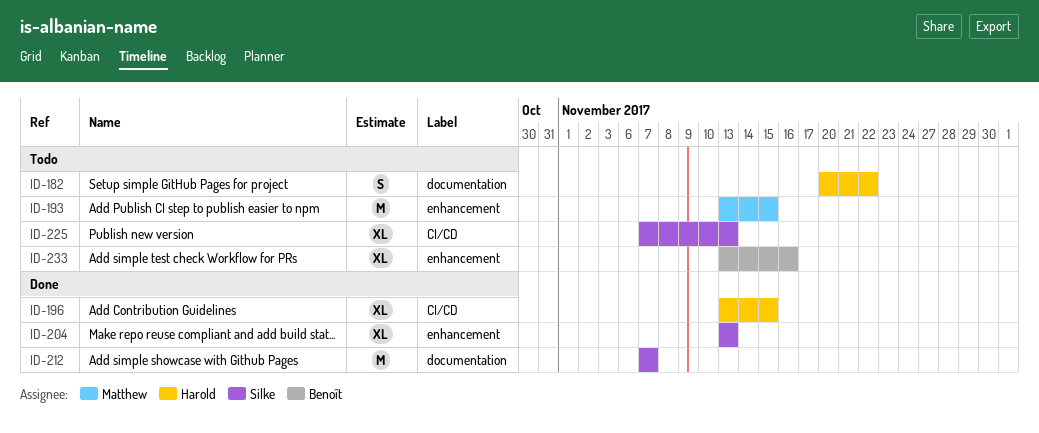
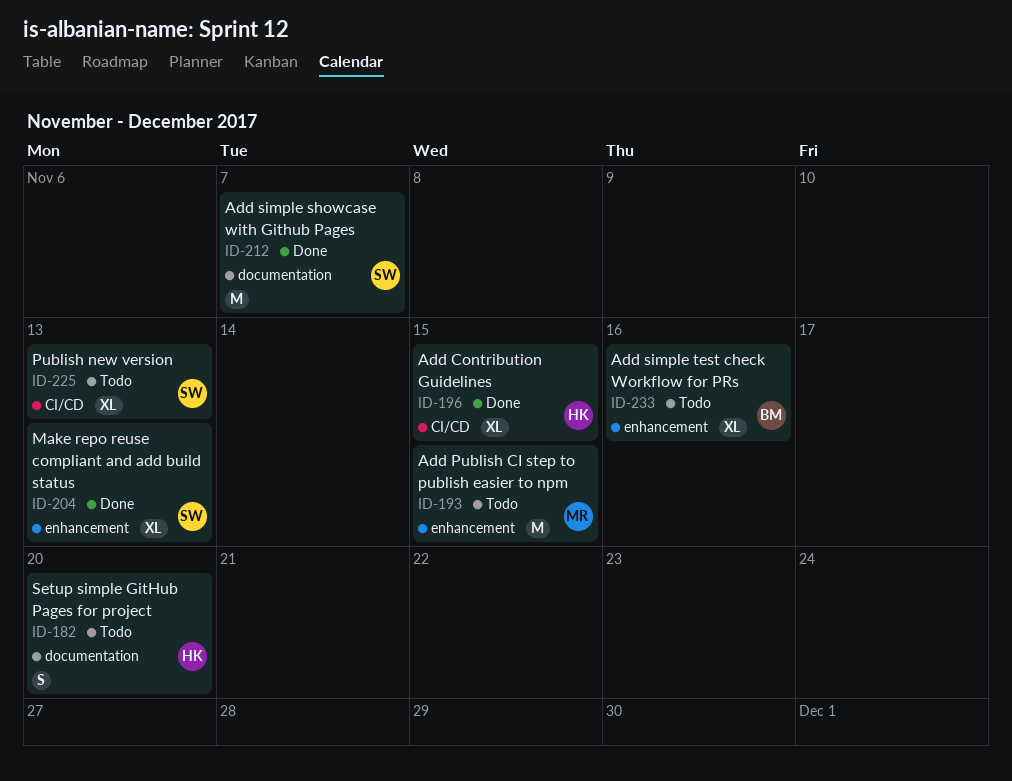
ID-182, due: Nov 22 -> Nov 20

